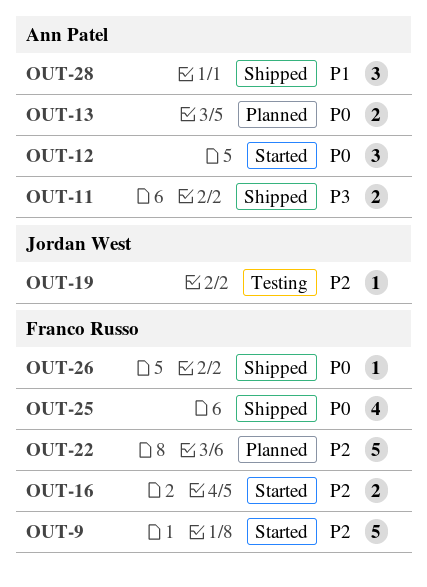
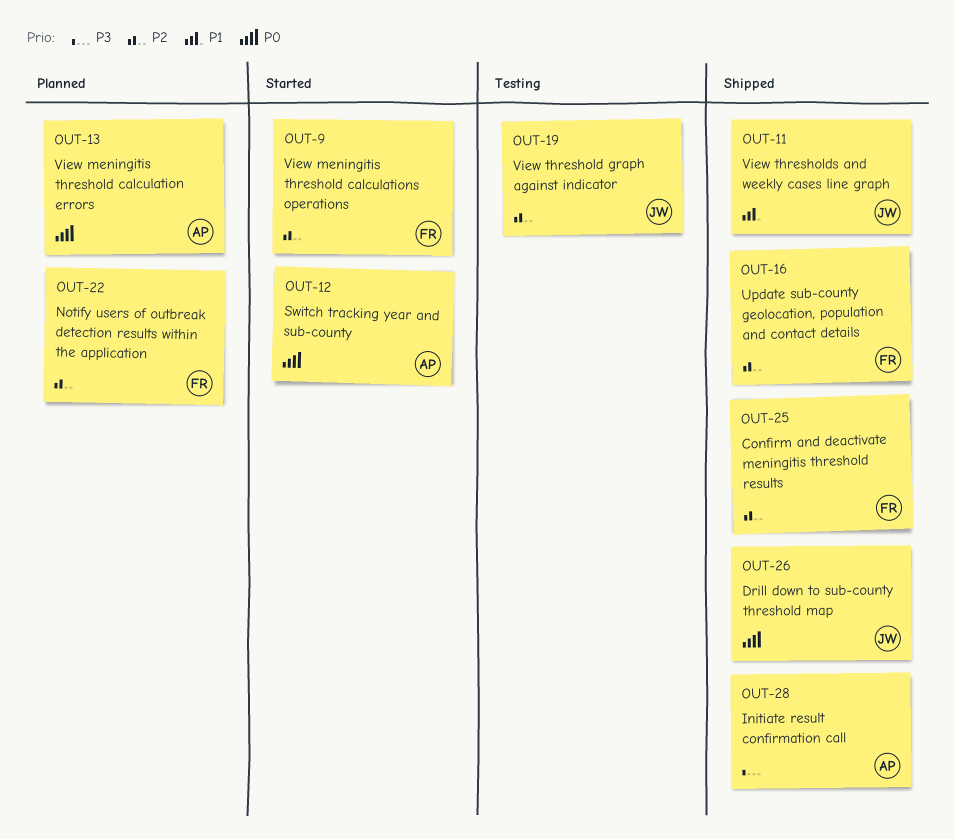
OUT-11, owner: Ann Patel -> Jordan West
OUT-11, priority: P3 -> P1
OUT-16, status: Started -> Shipped
OUT-25, priority: P0 -> P2
OUT-26, owner: Franco Russo -> Jordan West
OUT-28, priority: P1 -> P3

